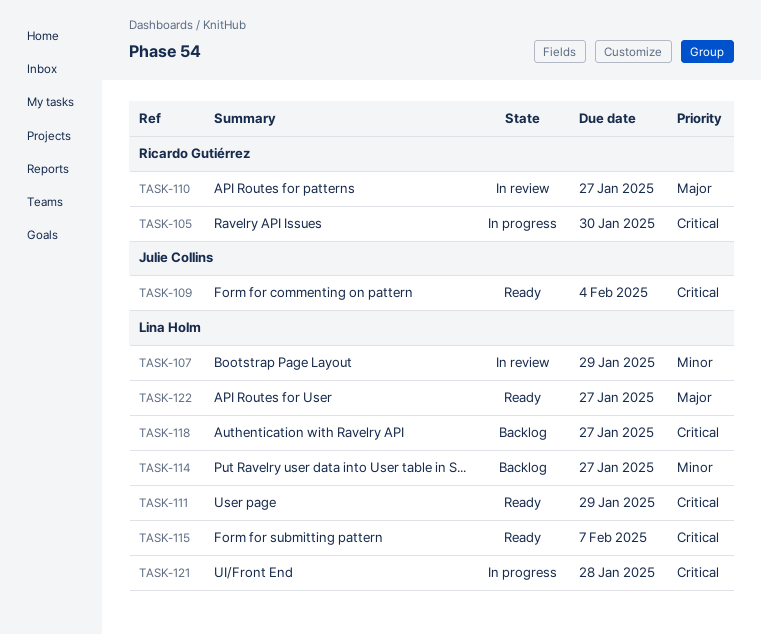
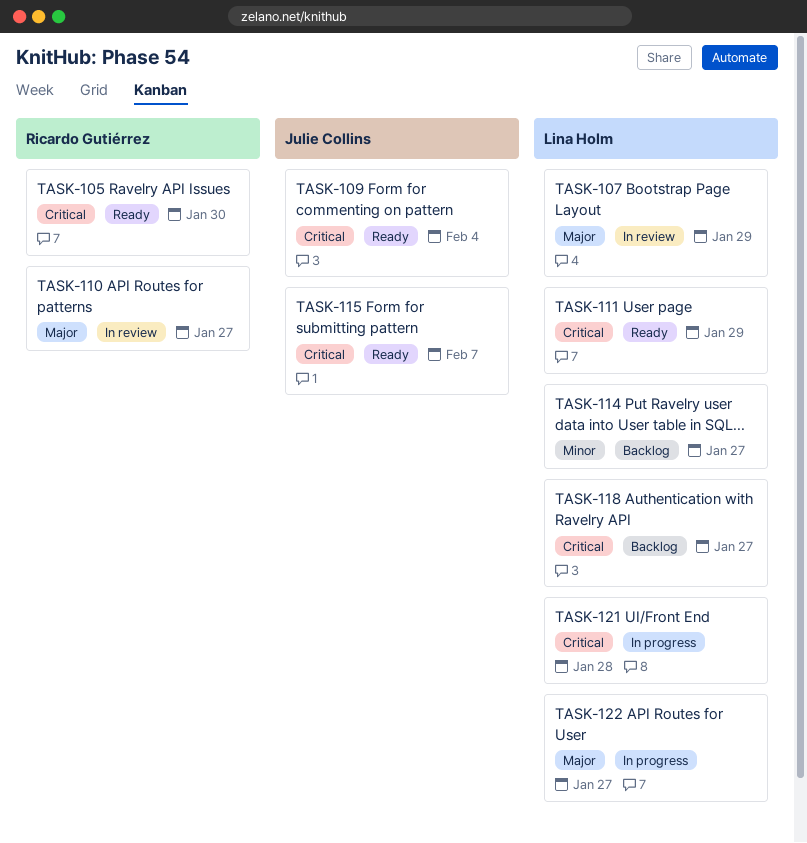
TASK-105, status: In progress -> Ready
TASK-107, priority: Minor -> Major
TASK-115, owner: Lina Holm -> Julie Collins
TASK-122, status: Ready -> In progress

